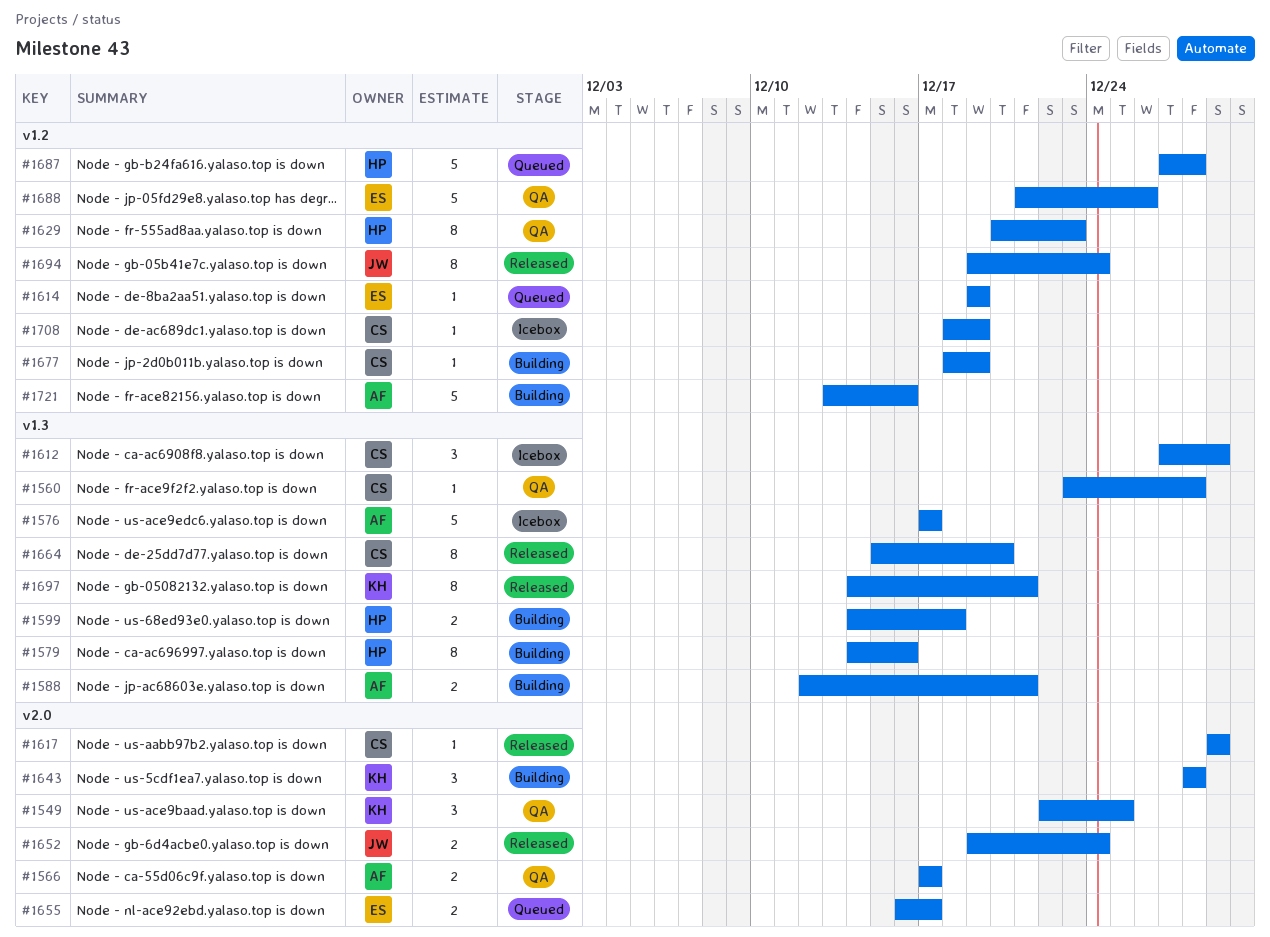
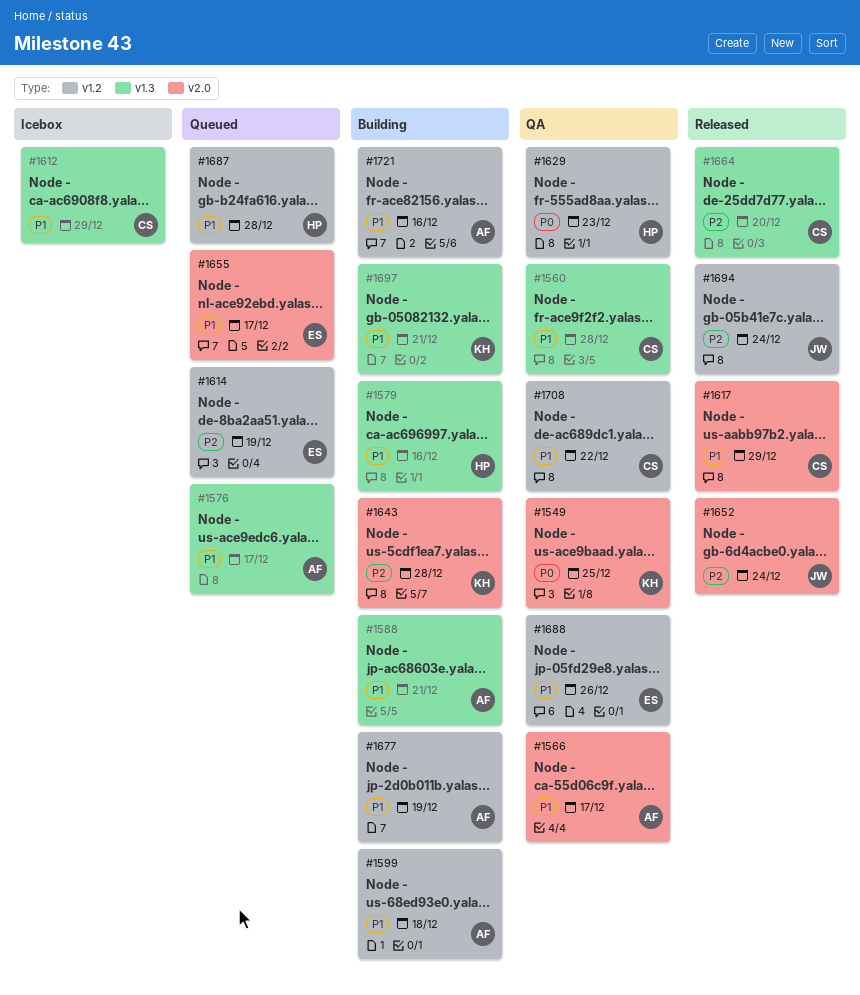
#1576, status: Icebox -> Queued
#1599, owner: HP -> AF
#1599, label: v1.3 -> v1.2
#1677, owner: CS -> AF
#1697, status: Released -> Building
#1708, status: Icebox -> QA
#1708, due: Dec 19 -> Dec 22

